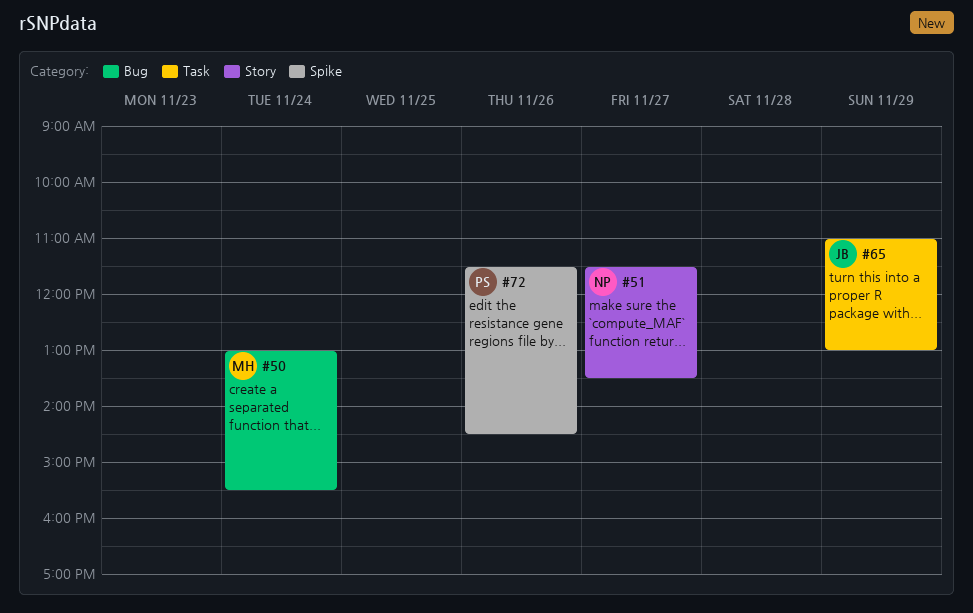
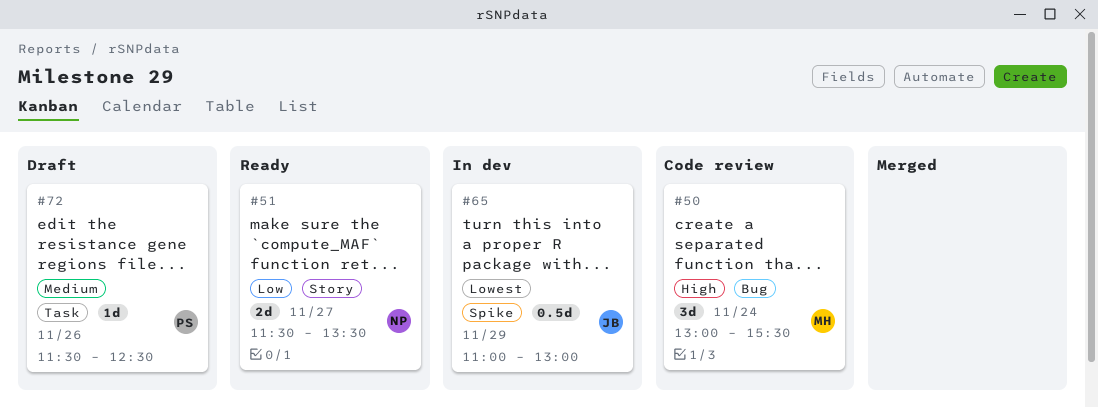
#65, label: Task -> Spike
#72, label: Spike -> Task
#72, ends: 14:30 -> 12:30

